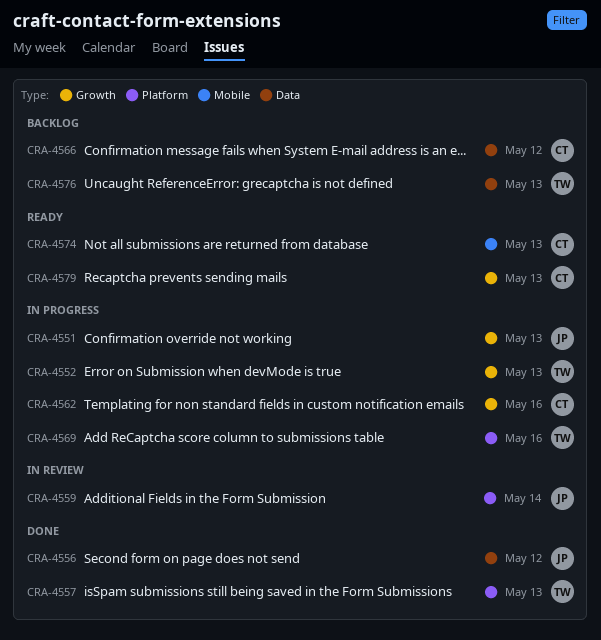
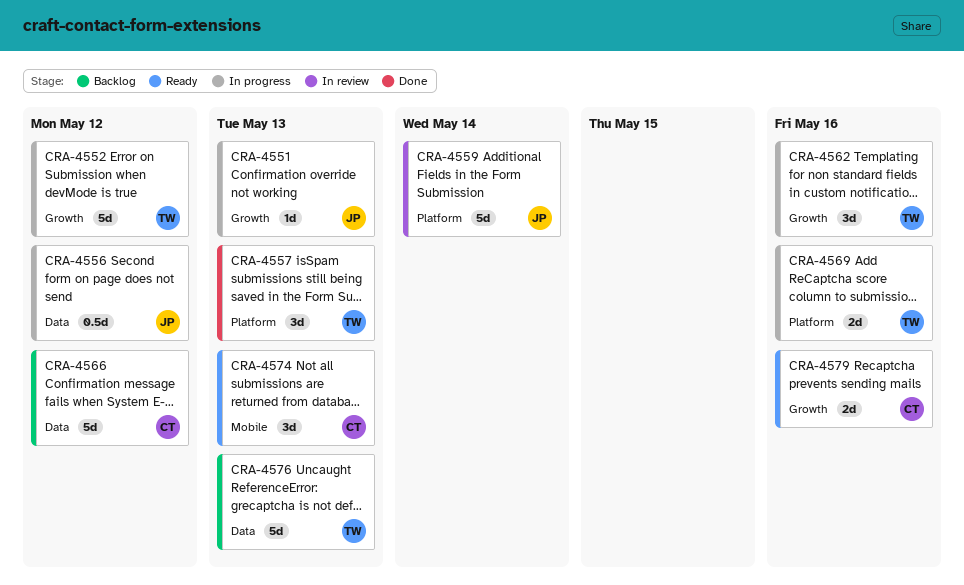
CRA-4552, due: May 13 -> May 12
CRA-4556, status: Done -> In progress
CRA-4562, owner: CT -> TW
CRA-4579, due: May 13 -> May 16

